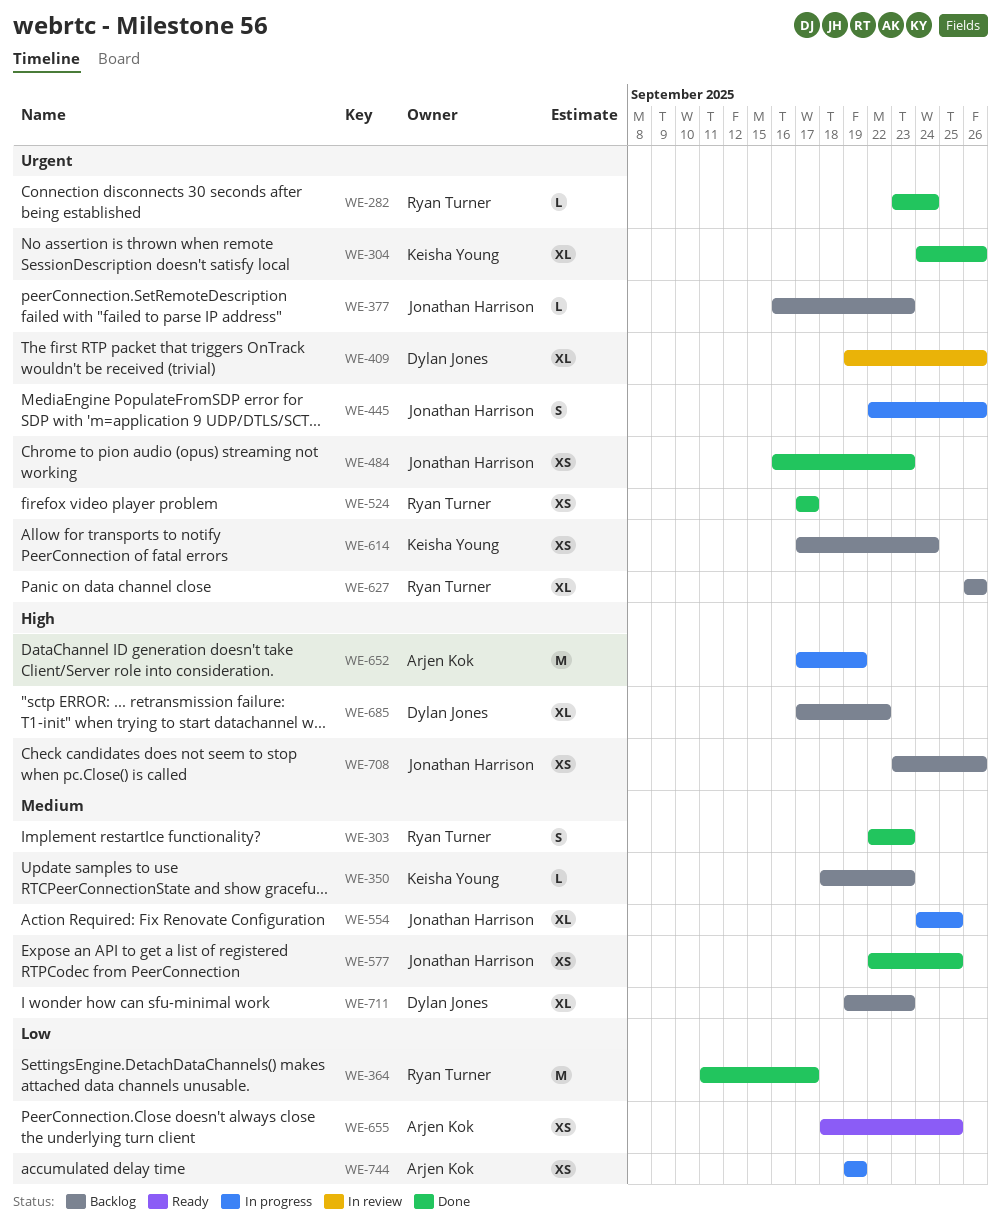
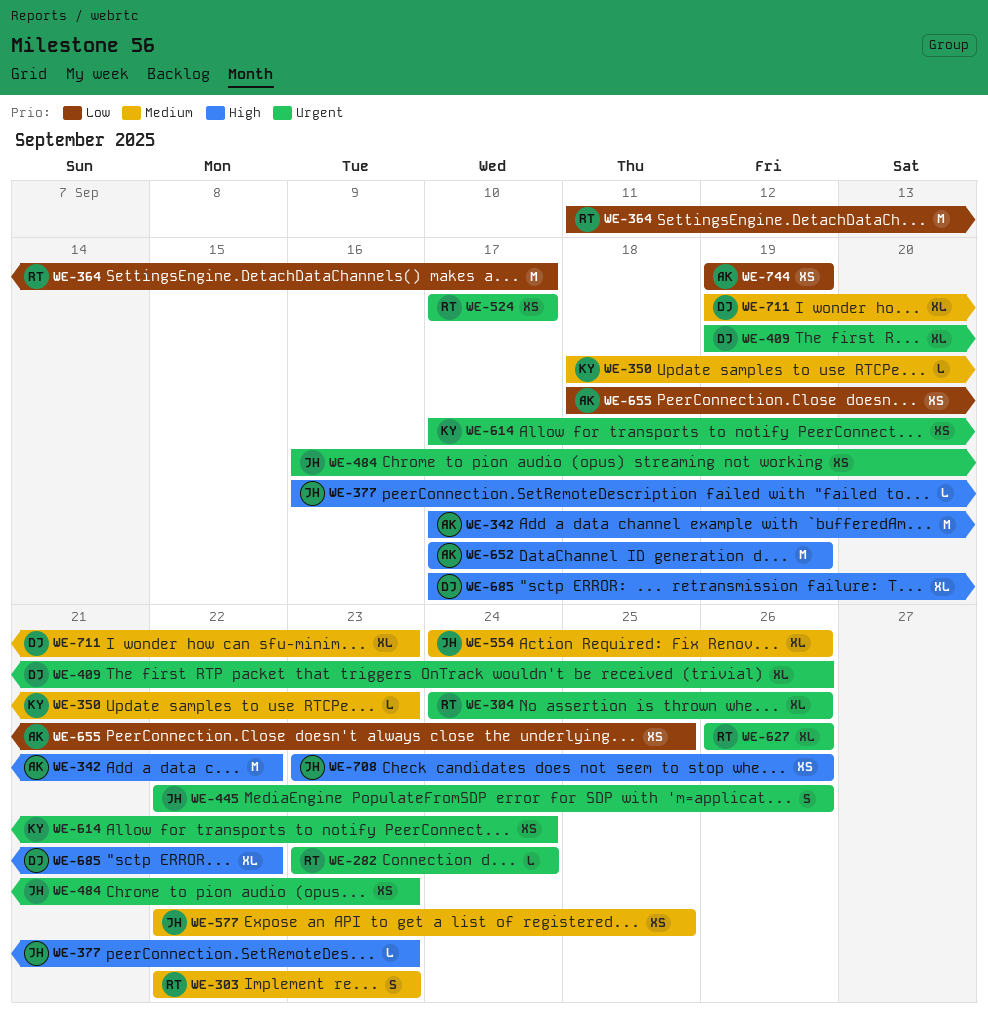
WE-304, owner: Keisha Young -> Ryan Turner
WE-342: none -> present
WE-377, priority: Urgent -> High
WE-554, due: Sep 25 -> Sep 26

